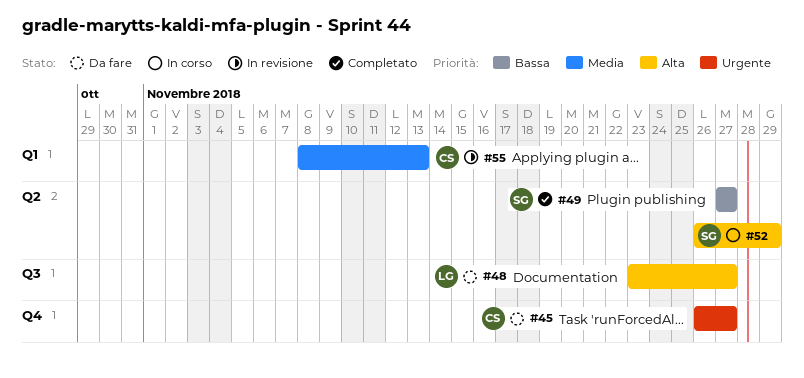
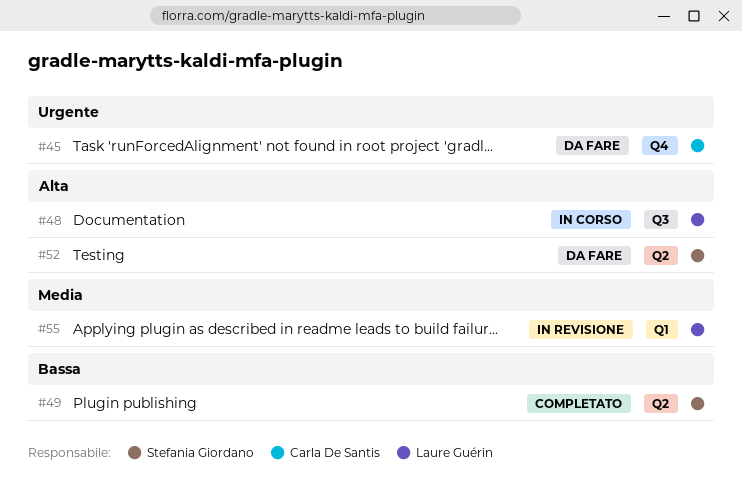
#48, status: Da fare -> In corso
#52, status: In corso -> Da fare
#55, owner: Carla De Santis -> Laure Guérin

